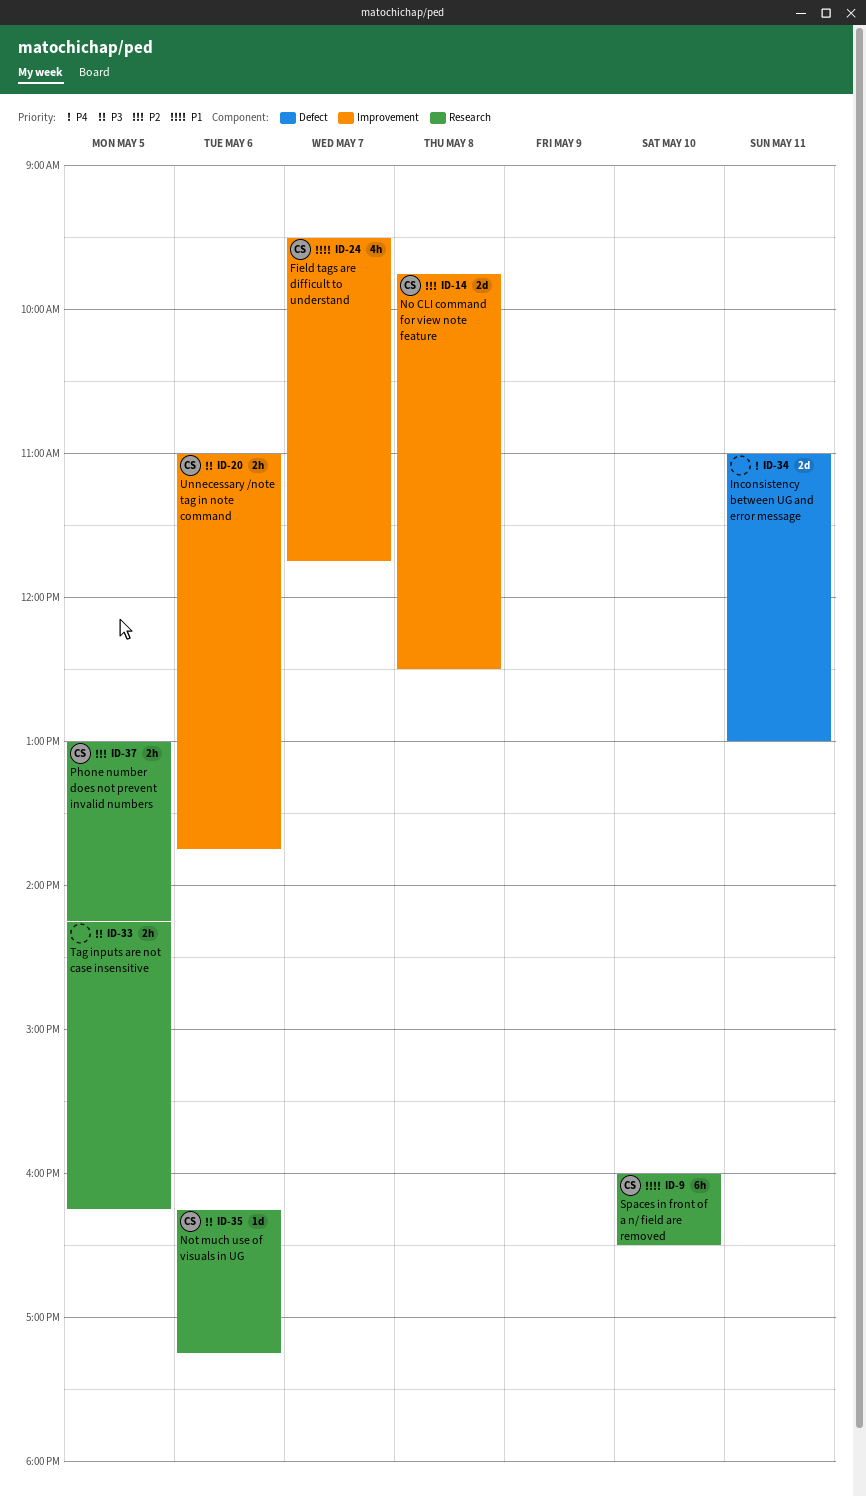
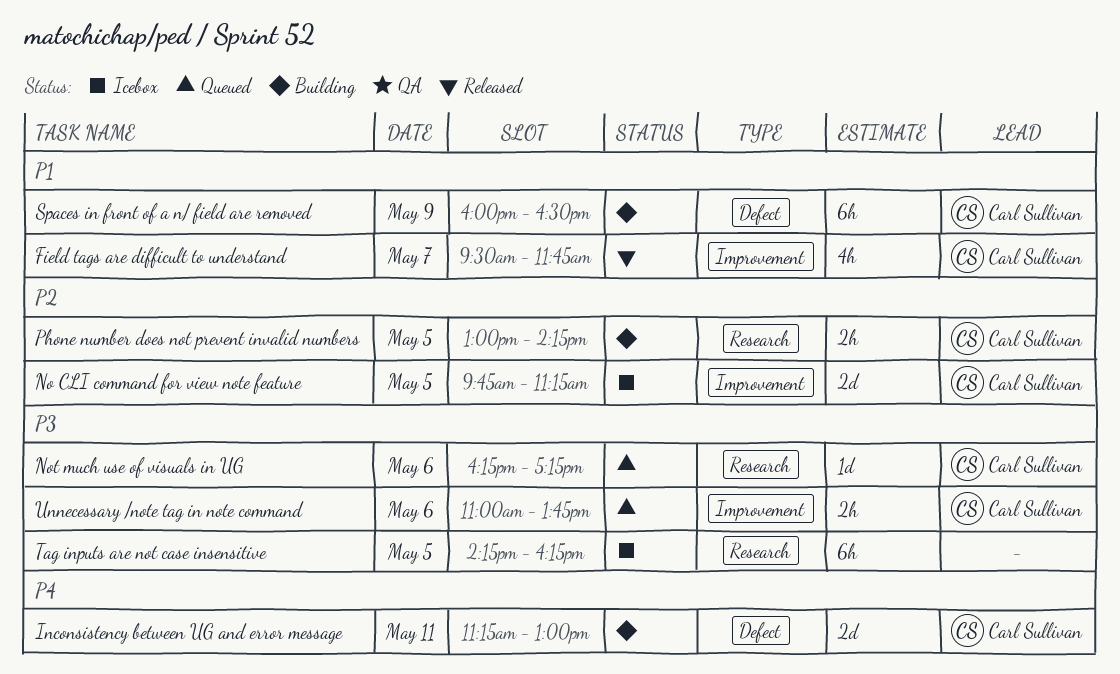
Inconsistency between UG and error message, owner: none -> Carl Sullivan
Inconsistency between UG and error message, begins: 11:00 -> 11:15
No CLI command for view note feature, day: May 8 -> May 5
No CLI command for view note feature, ends: 12:30 -> 11:15
Spaces in front of a n/ field are removed, label: Research -> Defect
Spaces in front of a n/ field are removed, day: May 10 -> May 9
Tag inputs are not case insensitive, estimate: 2h -> 6h

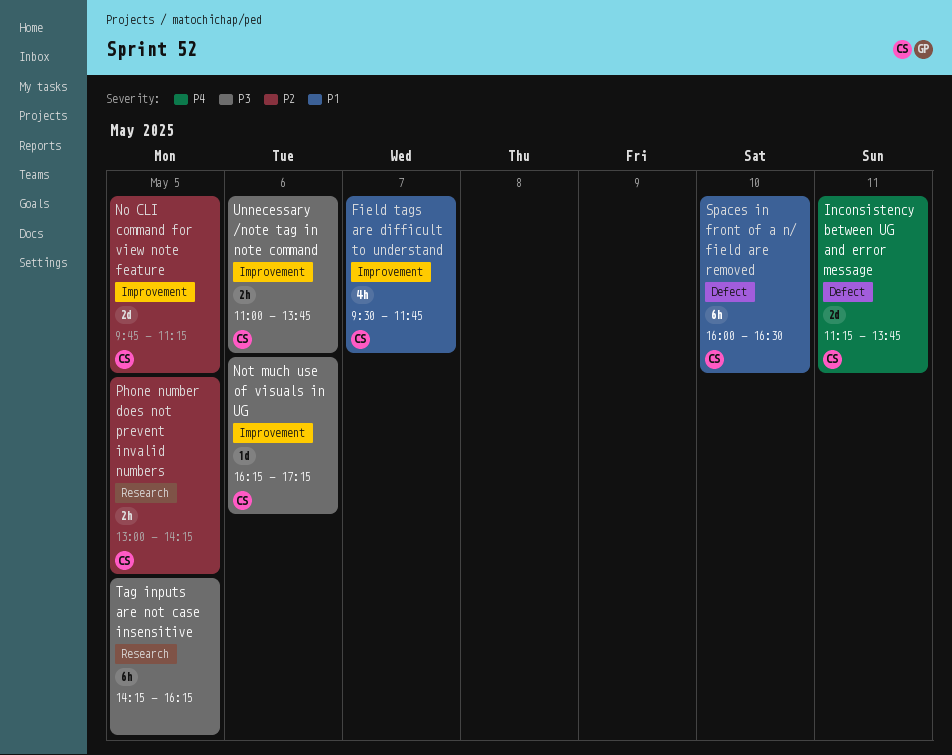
Inconsistency between UG and error message, ends: 13:00 -> 13:45
Not much use of visuals in UG, label: Research -> Improvement
Spaces in front of a n/ field are removed, day: May 9 -> May 10

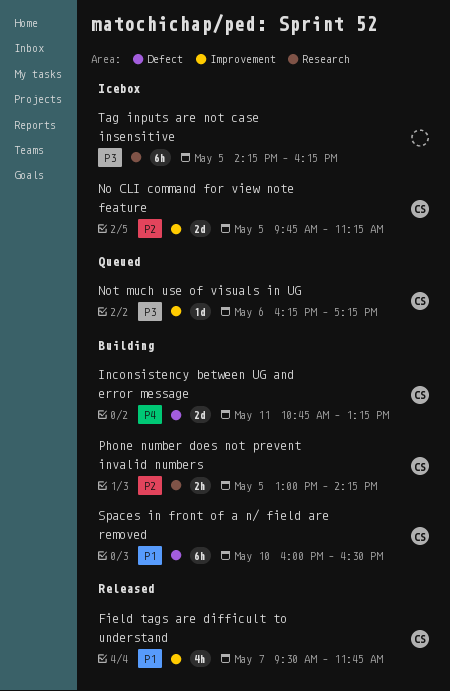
Inconsistency between UG and error message, begins: 11:15 -> 10:45
Inconsistency between UG and error message, ends: 13:45 -> 13:15
Unnecessary /note tag in note command: present -> none

